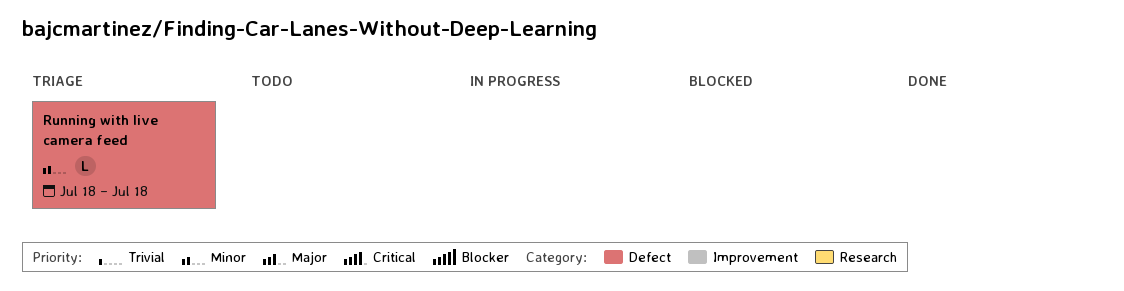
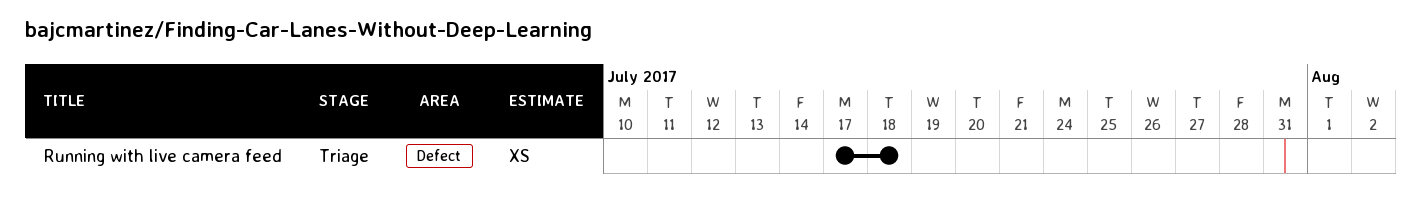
Running with live camera feed, estimate: L -> XS
Running with live camera feed, start: Jul 18 -> Jul 17

